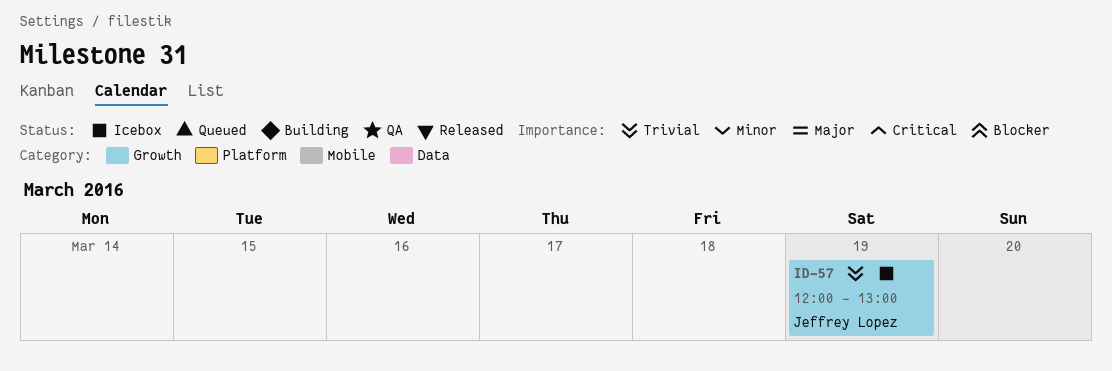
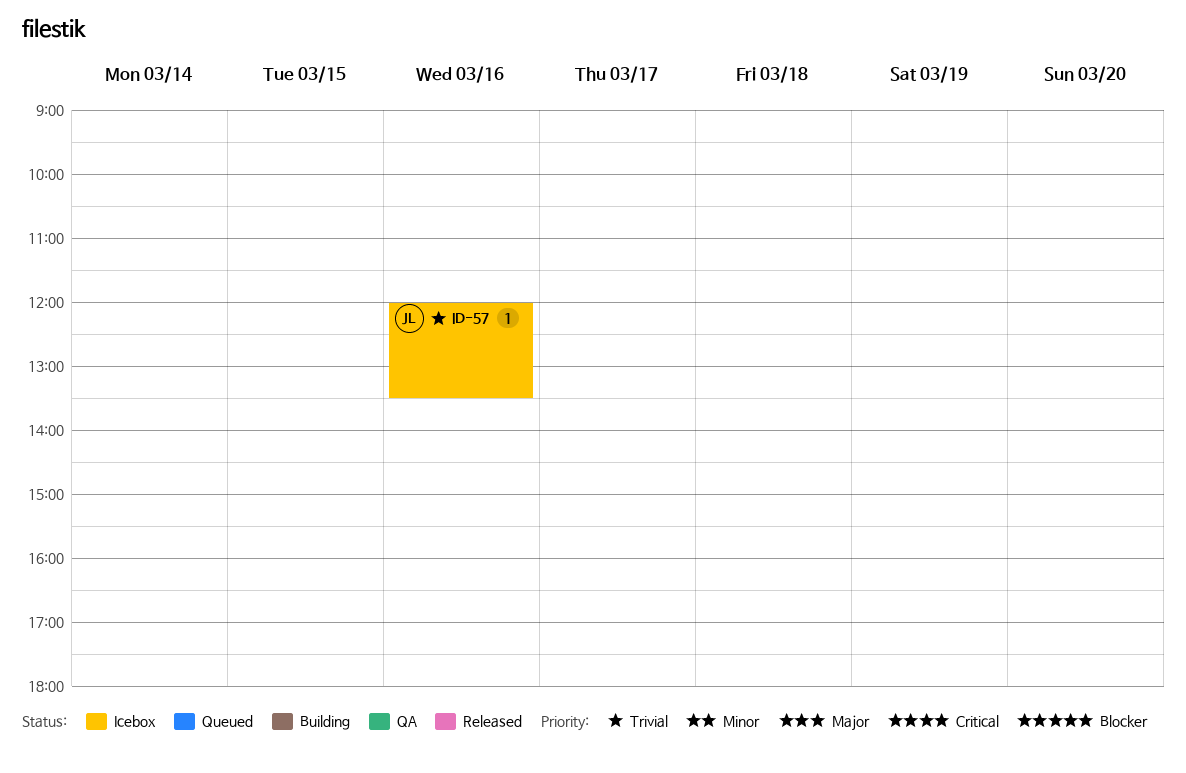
ID-57, day: Mar 19 -> Mar 16
ID-57, ends: 13:00 -> 13:30

